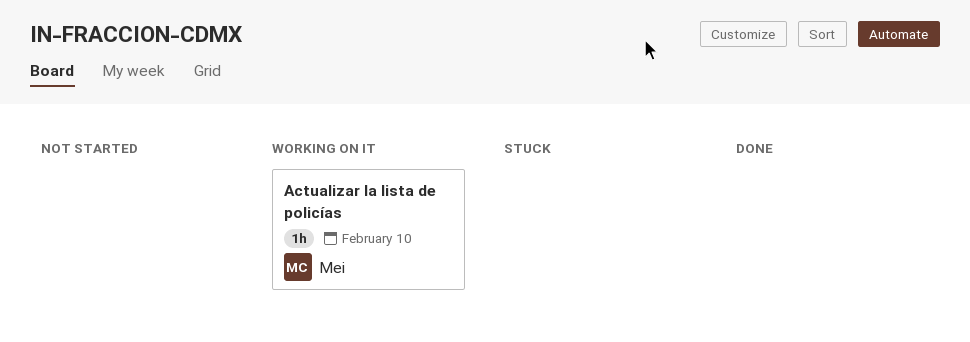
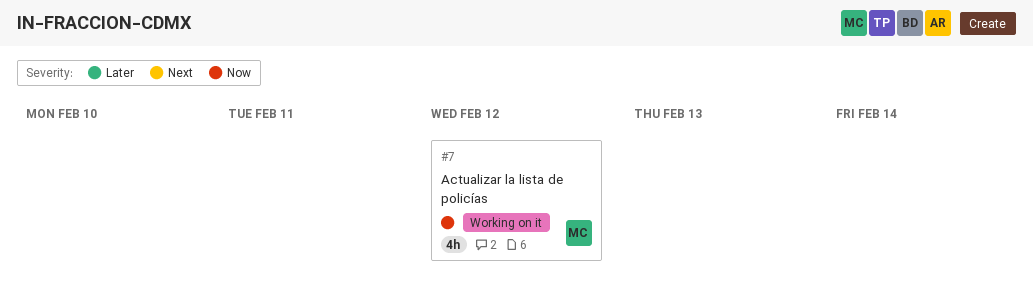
Actualizar la lista de policías, estimate: 1h -> 4h
Actualizar la lista de policías, due: Feb 10 -> Feb 12

